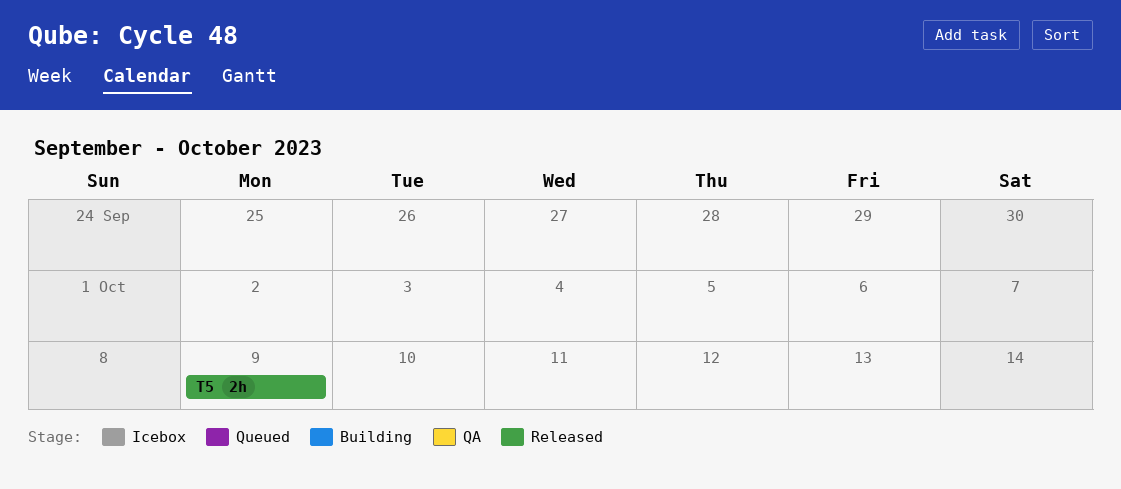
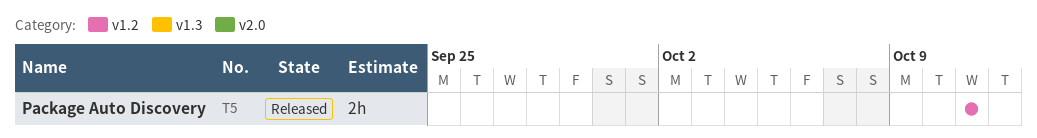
T5, start: Oct 9 -> Oct 11
T5, due: Oct 9 -> Oct 11

